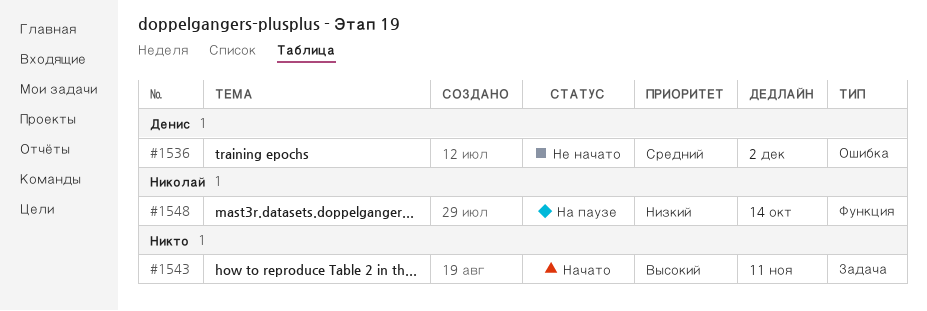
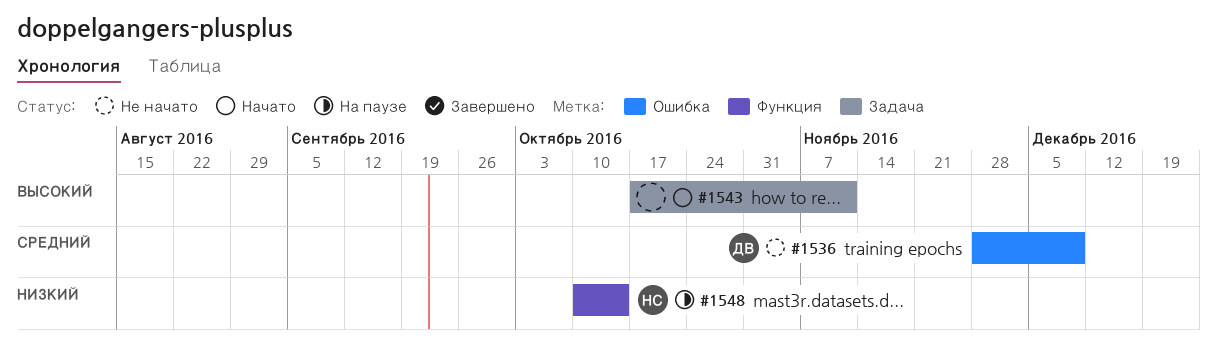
#1536, due: Dec 2 -> Dec 9

